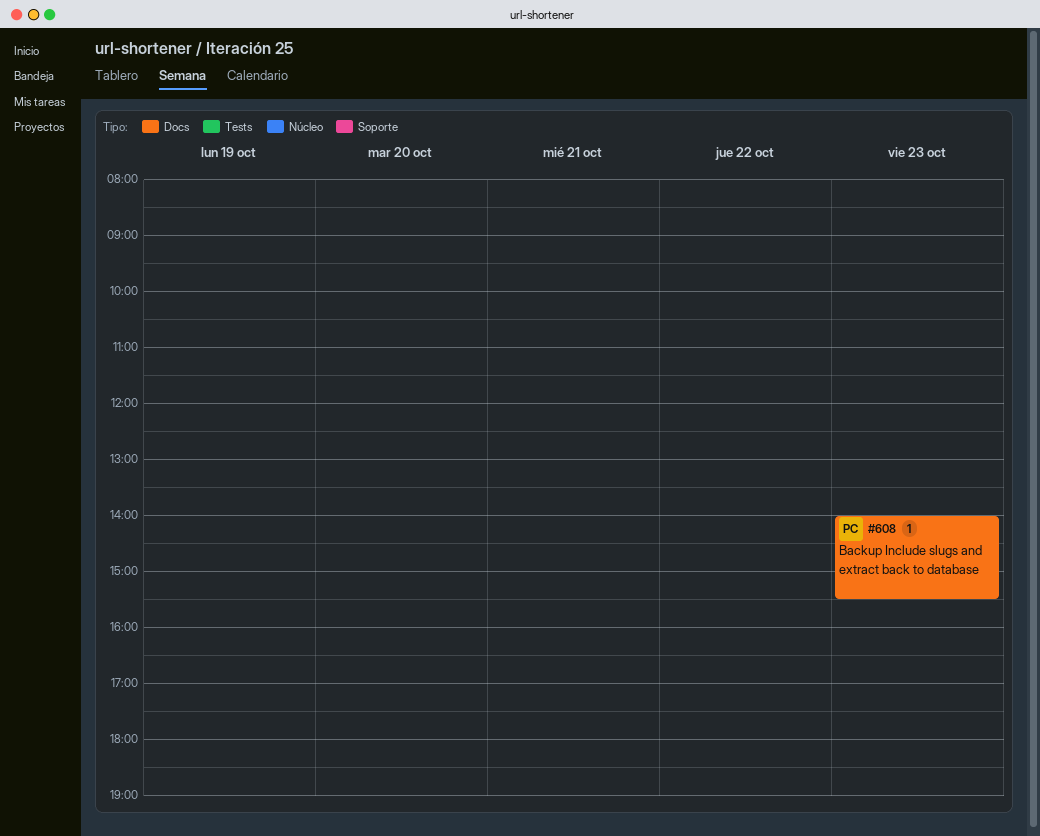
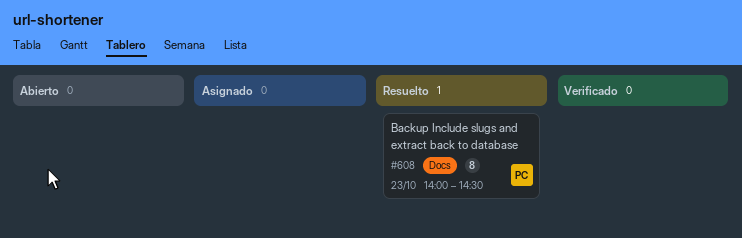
#608, estimate: 1 -> 8
#608, ends: 15:30 -> 14:30

